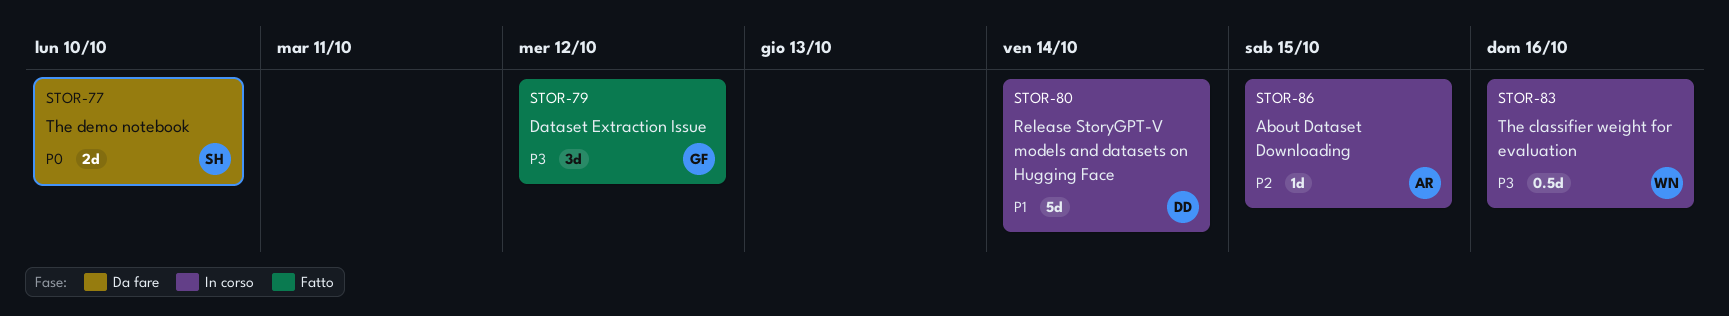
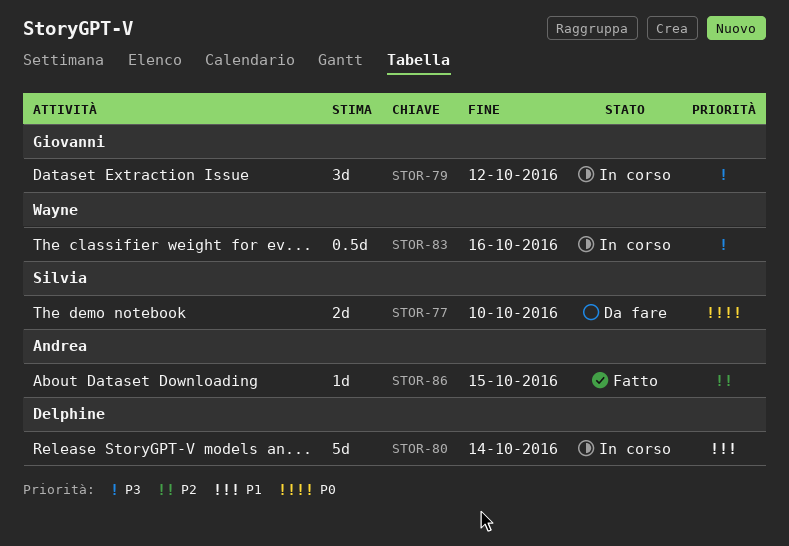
STOR-79, status: Fatto -> In corso
STOR-86, status: In corso -> Fatto

